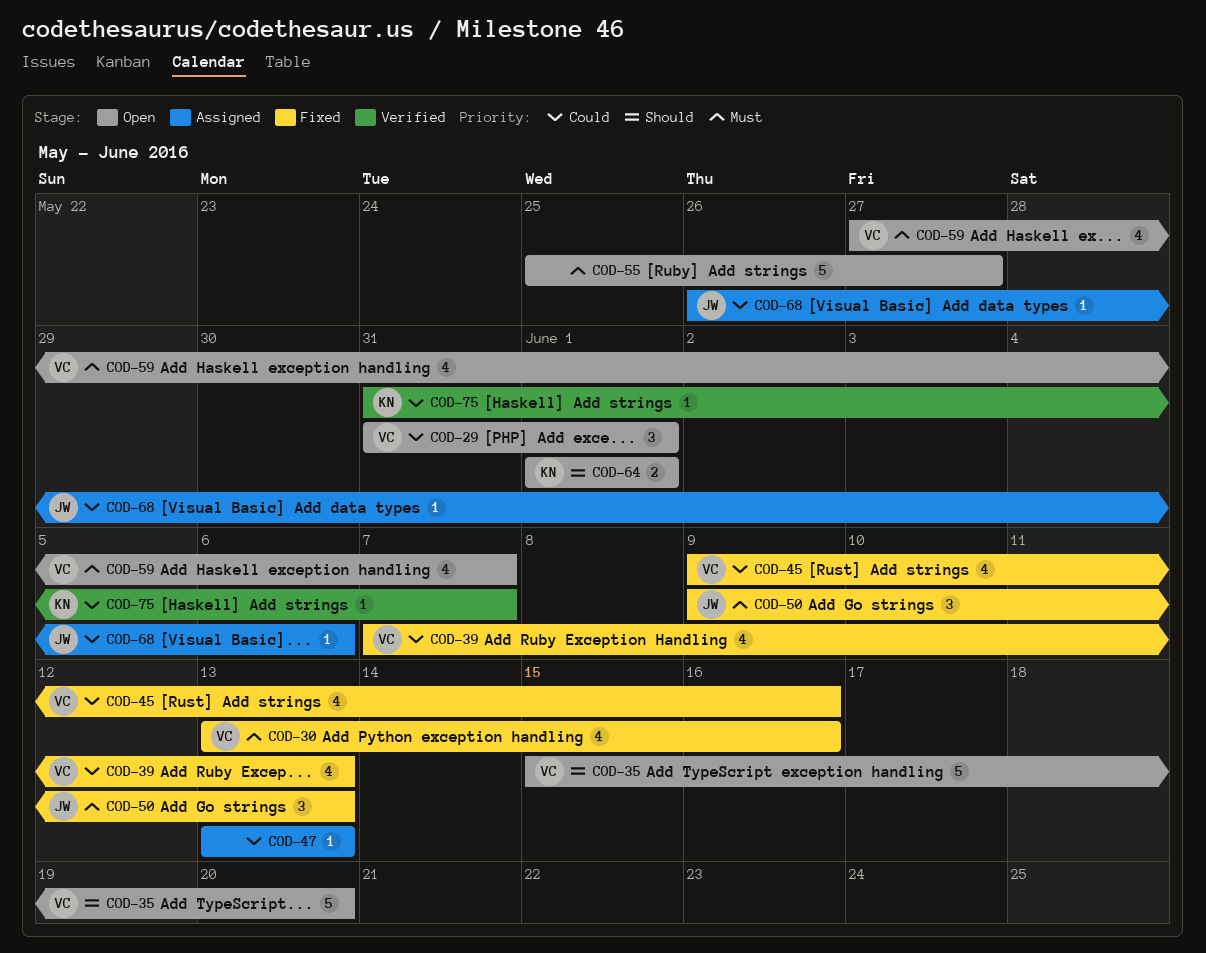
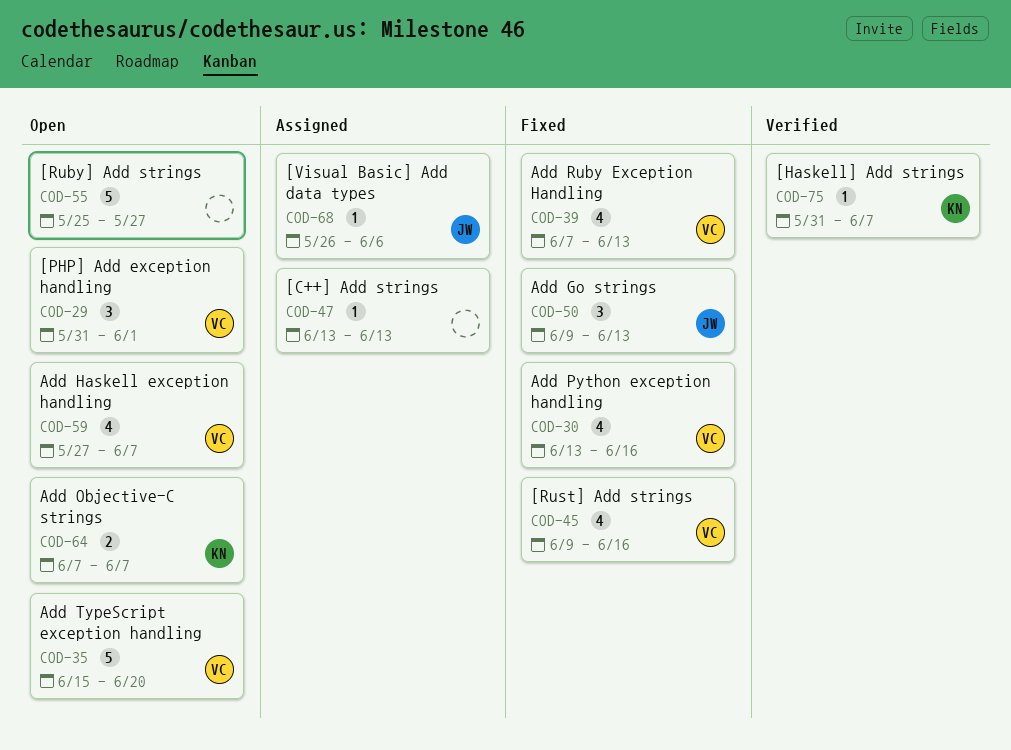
COD-64, start: Jun 1 -> Jun 7
COD-64, due: Jun 1 -> Jun 7

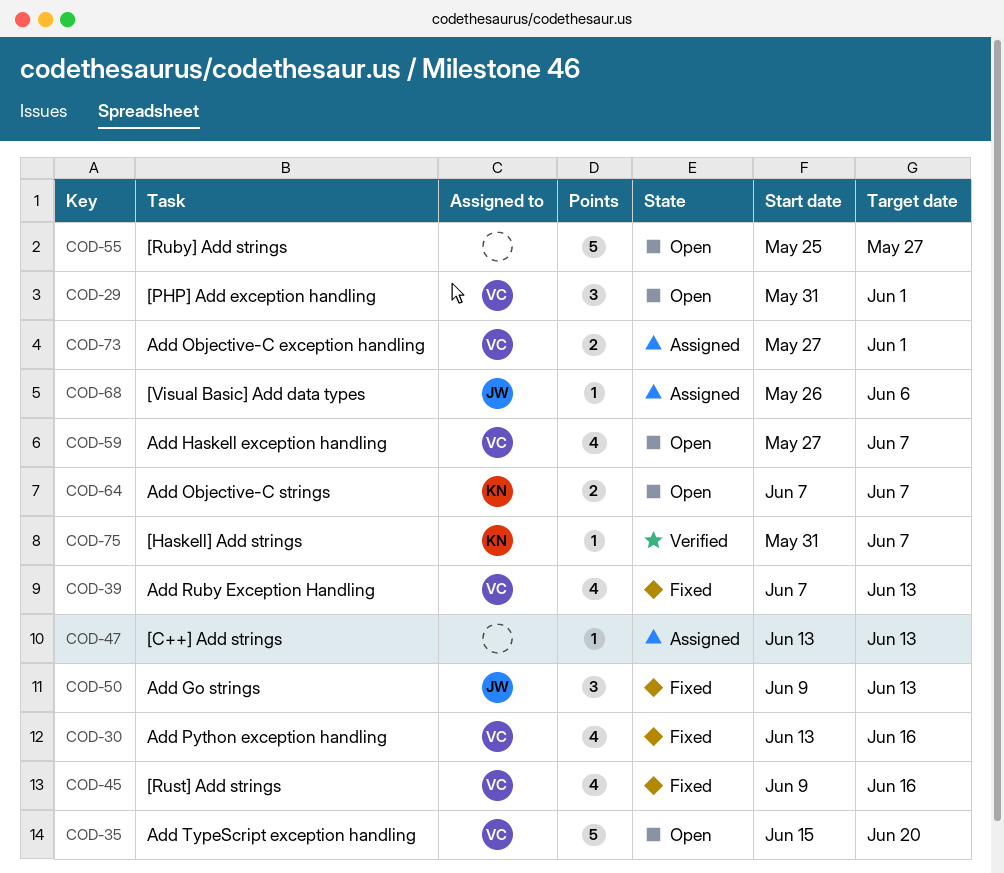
COD-73: none -> present

